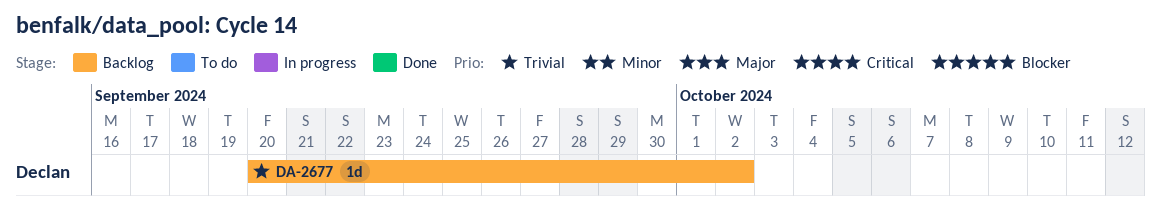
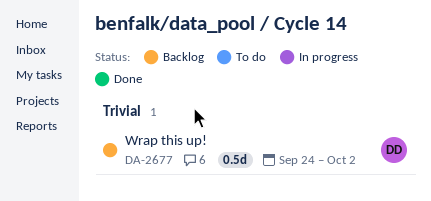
DA-2677, estimate: 1d -> 0.5d
DA-2677, start: Sep 20 -> Sep 24

